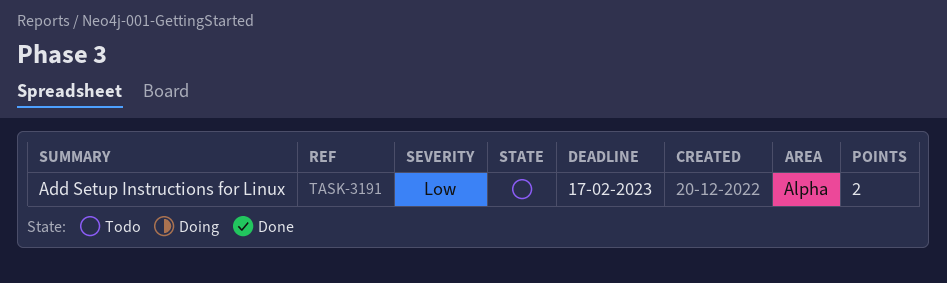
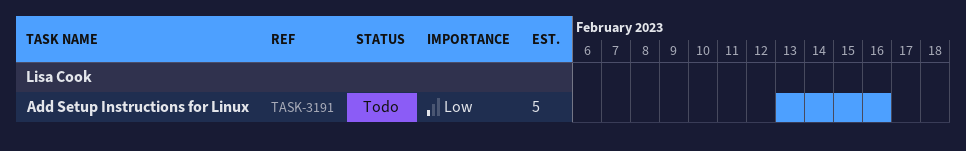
TASK-3191, estimate: 2 -> 5
TASK-3191, due: Feb 17 -> Feb 16

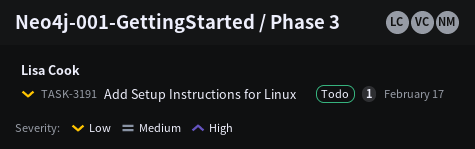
TASK-3191, estimate: 5 -> 1
TASK-3191, due: Feb 16 -> Feb 17

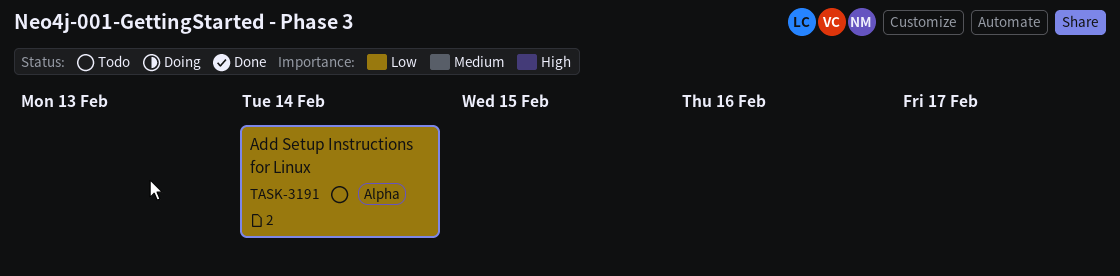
TASK-3191, due: Feb 17 -> Feb 14

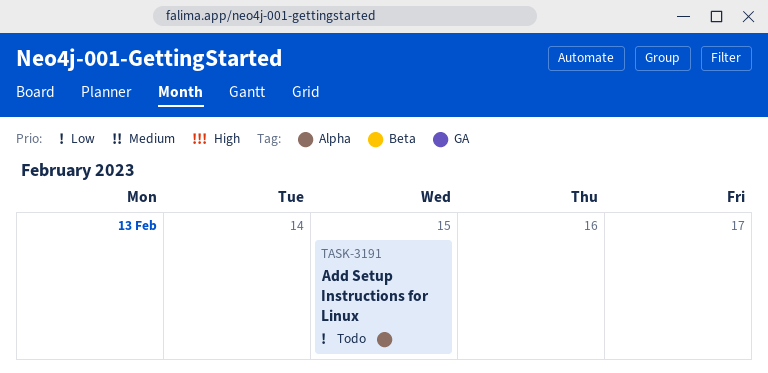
TASK-3191, due: Feb 14 -> Feb 15

